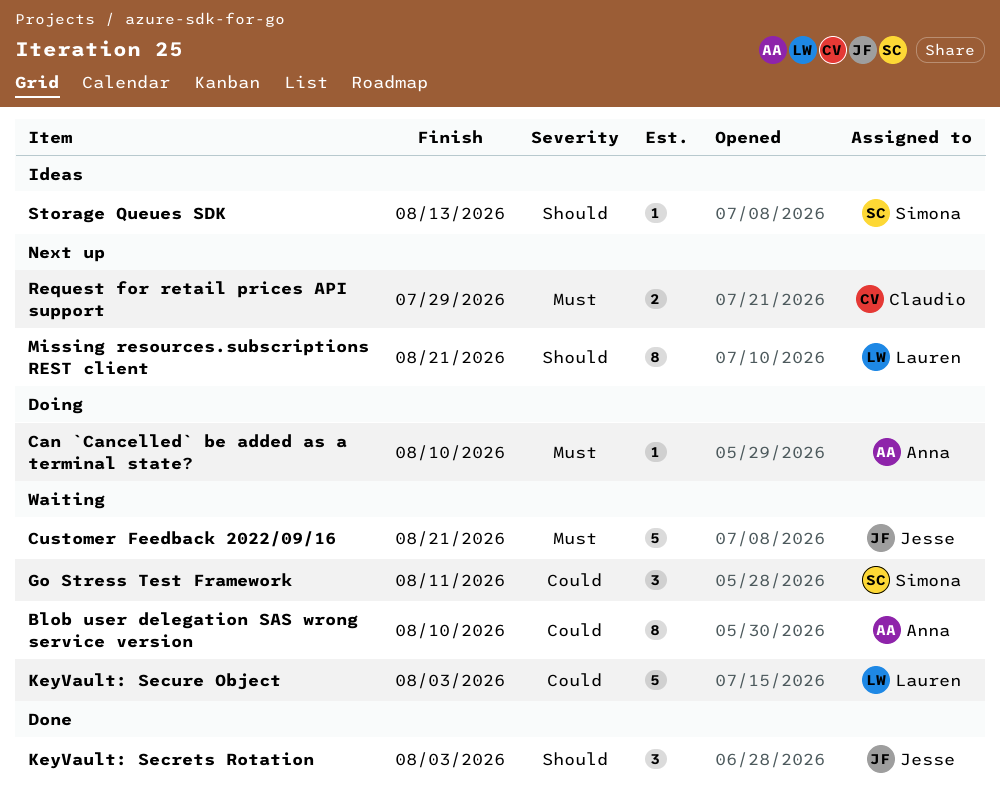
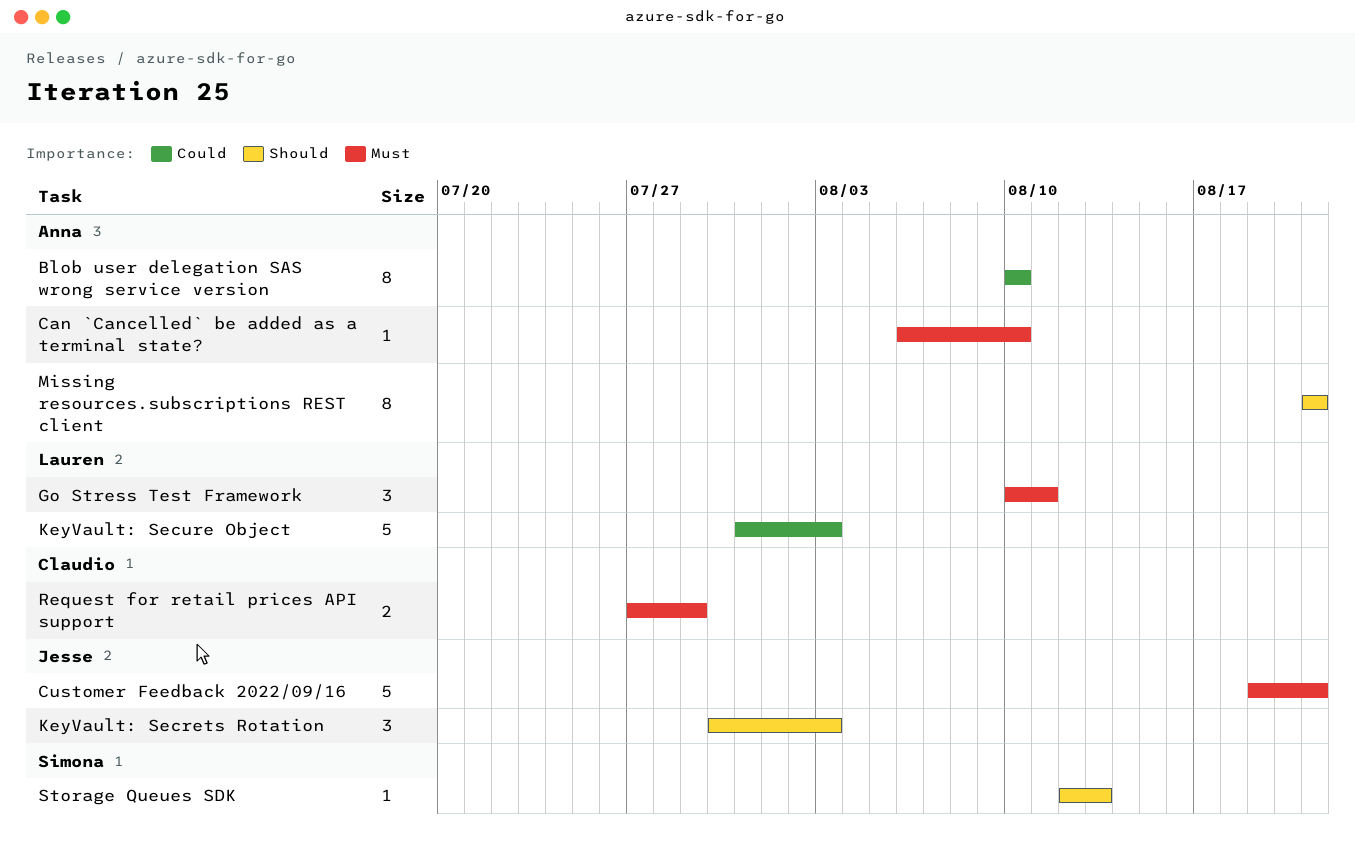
Go Stress Test Framework, owner: Simona -> Lauren
Go Stress Test Framework, priority: Could -> Must
Missing resources.subscriptions REST client, owner: Lauren -> Anna

